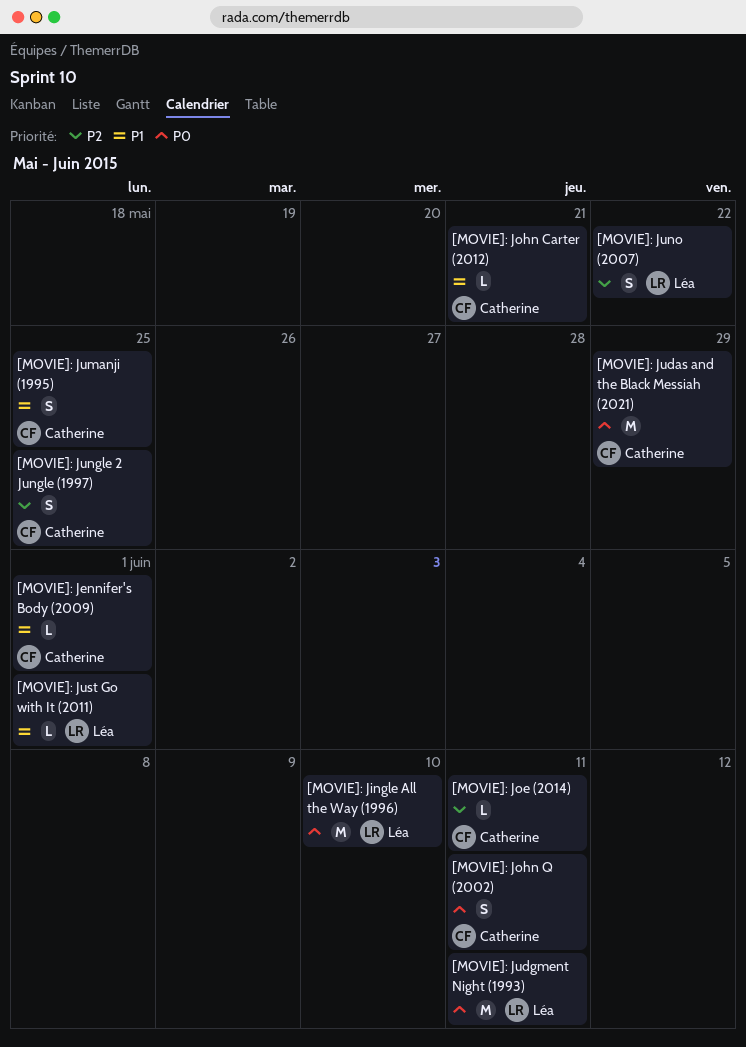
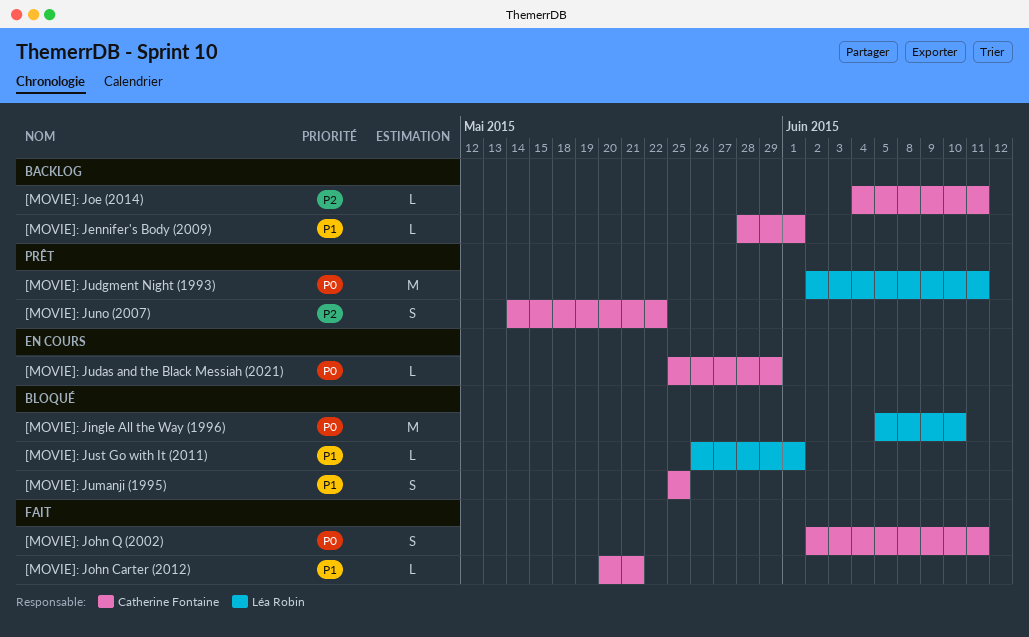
[MOVIE]: Judas and the Black Messiah (2021), estimate: M -> L
[MOVIE]: Jungle 2 Jungle (1997): present -> none
[MOVIE]: Juno (2007), owner: Léa Robin -> Catherine Fontaine

